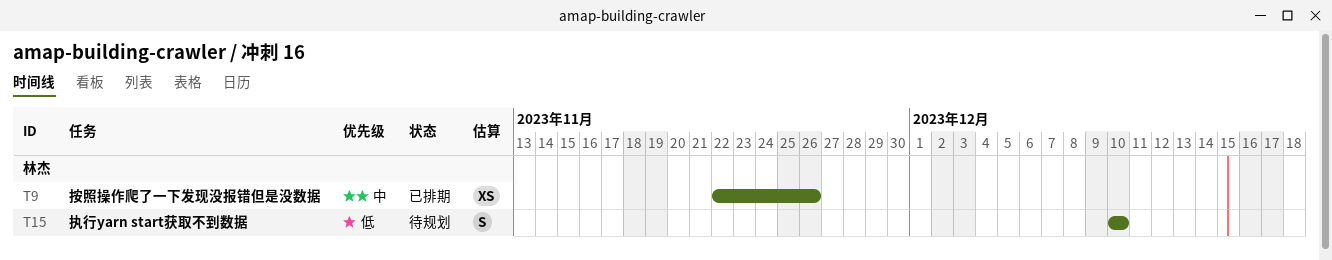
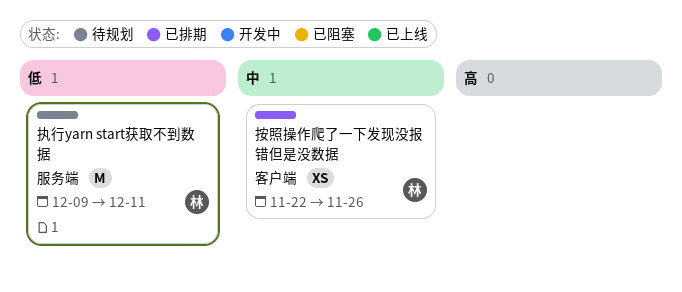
执行yarn start获取不到数据, estimate: S -> M
执行yarn start获取不到数据, start: Dec 10 -> Dec 9
执行yarn start获取不到数据, due: Dec 10 -> Dec 11

